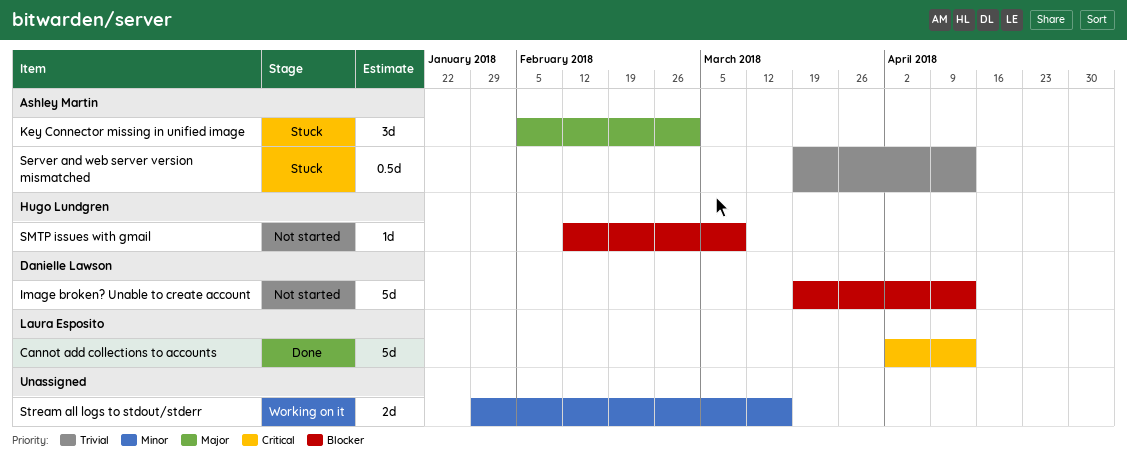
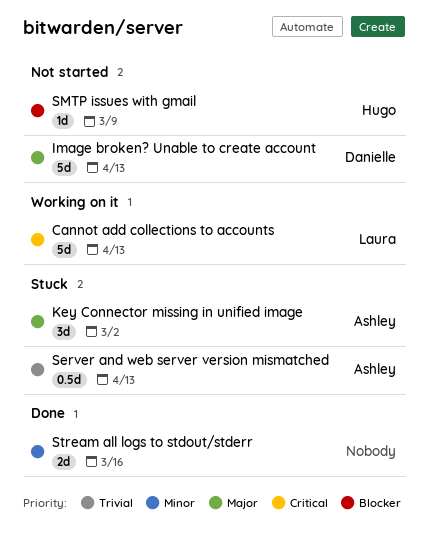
Cannot add collections to accounts, status: Done -> Working on it
Image broken? Unable to create account, priority: Blocker -> Major
Stream all logs to stdout/stderr, status: Working on it -> Done

